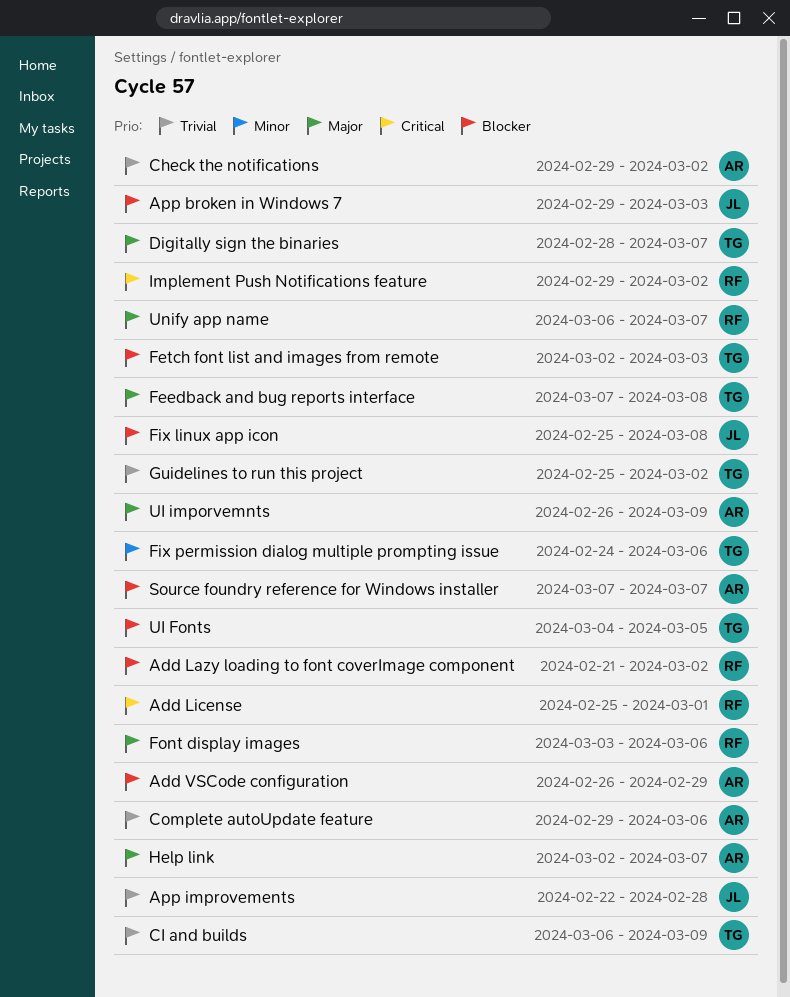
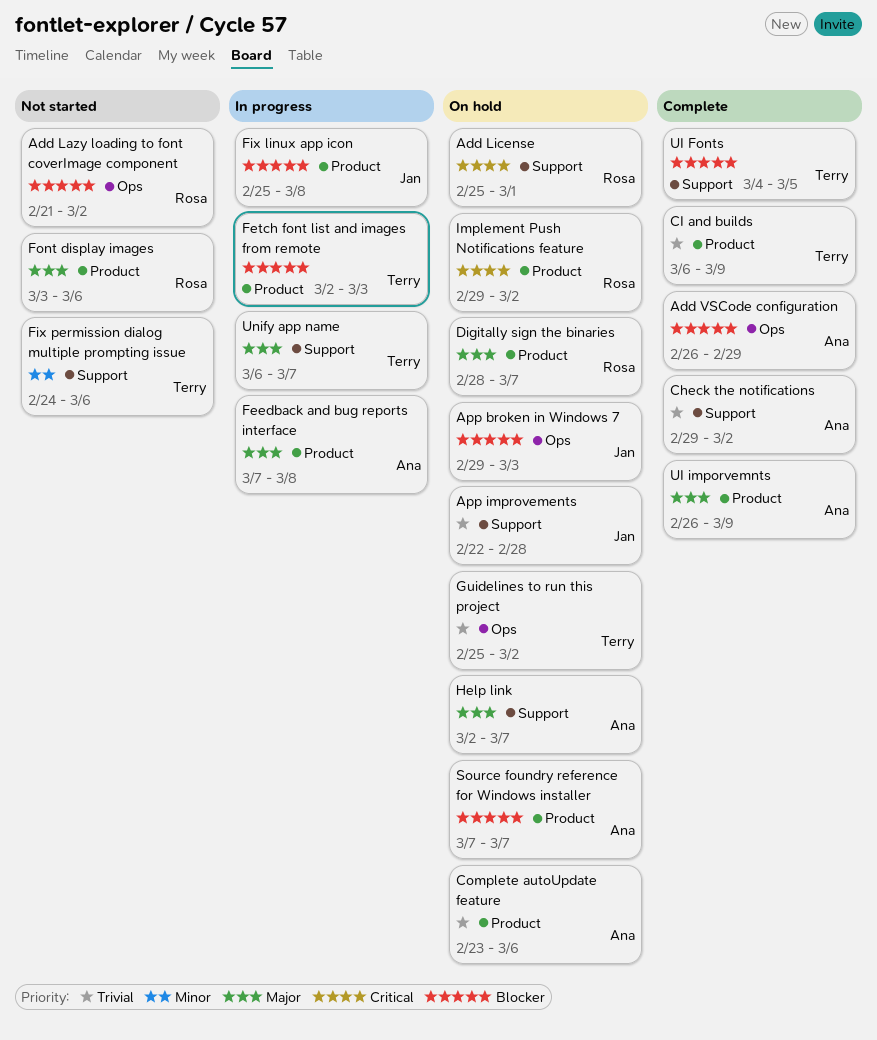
Complete autoUpdate feature, start: Feb 29 -> Feb 23
Digitally sign the binaries, owner: Terry -> Rosa
Feedback and bug reports interface, owner: Terry -> Ana
Unify app name, owner: Rosa -> Terry

